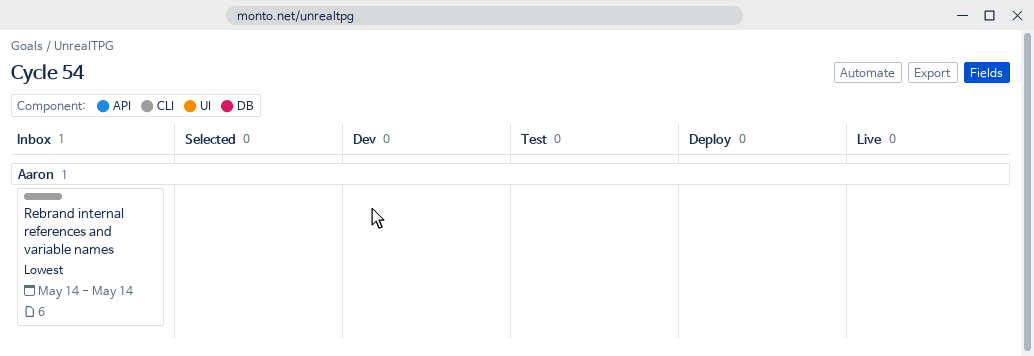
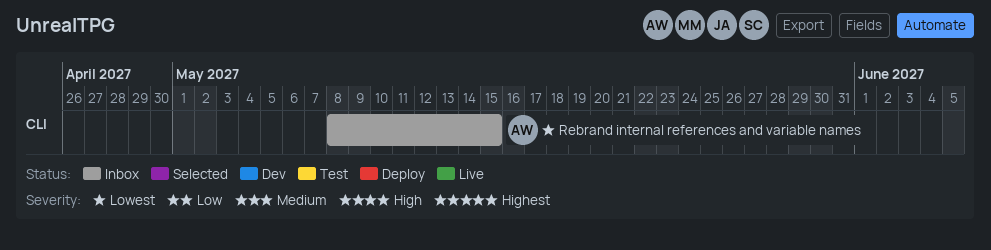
Rebrand internal references and variable names, start: May 14 -> May 8
Rebrand internal references and variable names, due: May 14 -> May 15

